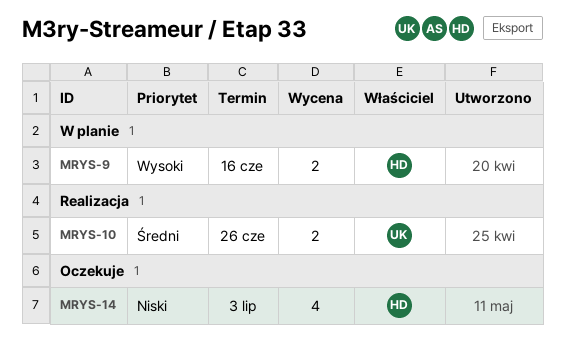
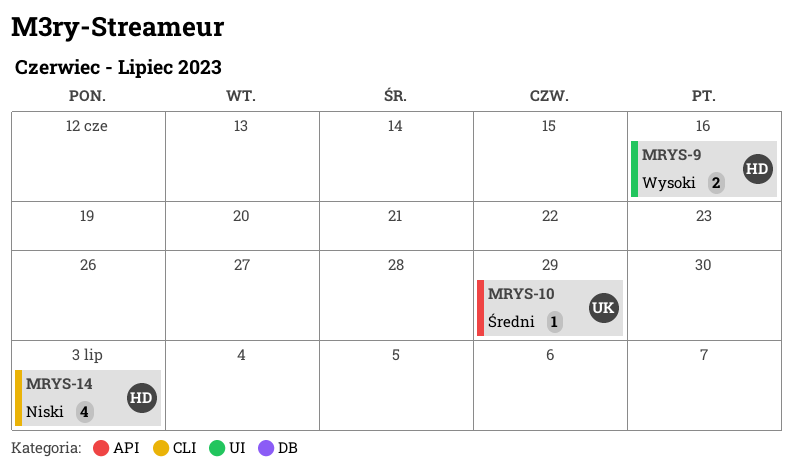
MRYS-10, estimate: 2 -> 1
MRYS-10, due: Jun 26 -> Jun 29

